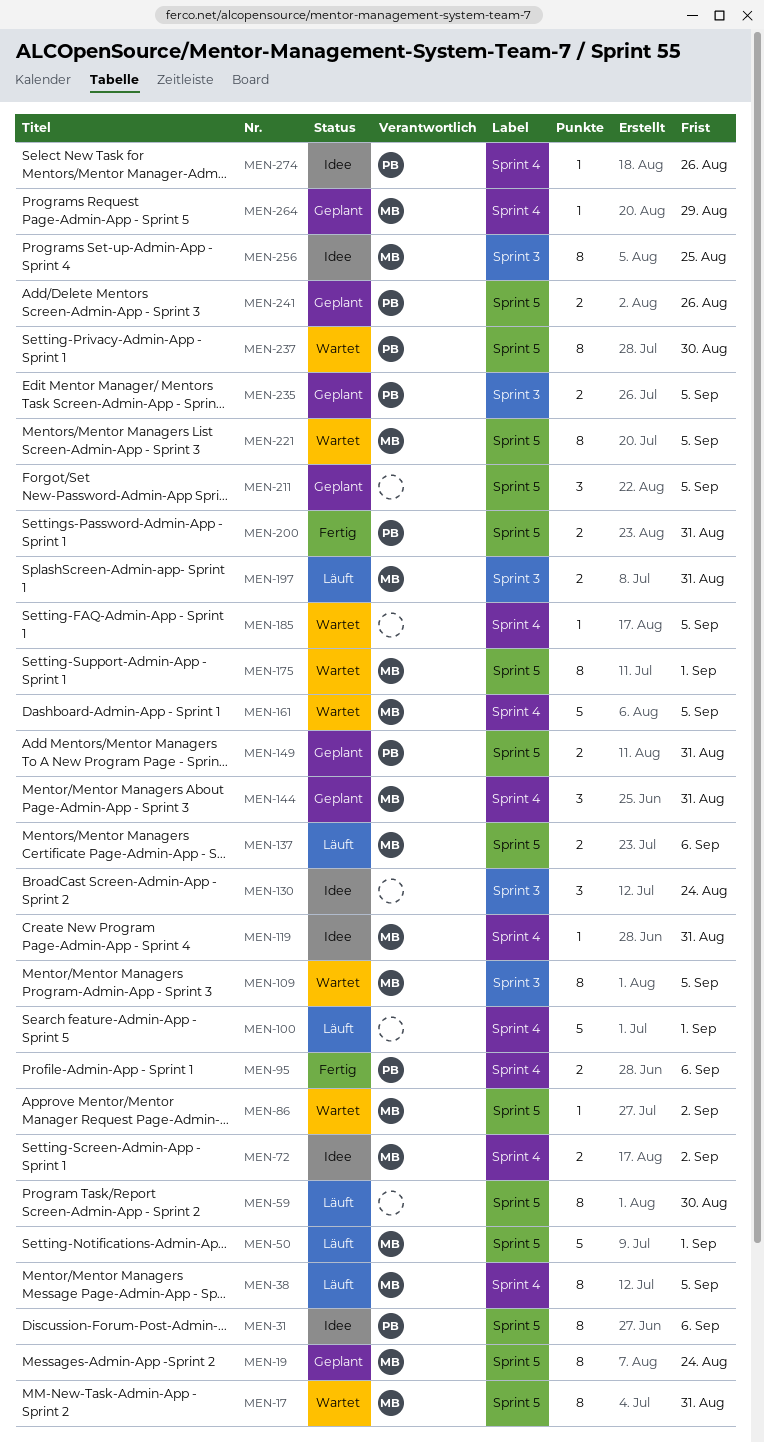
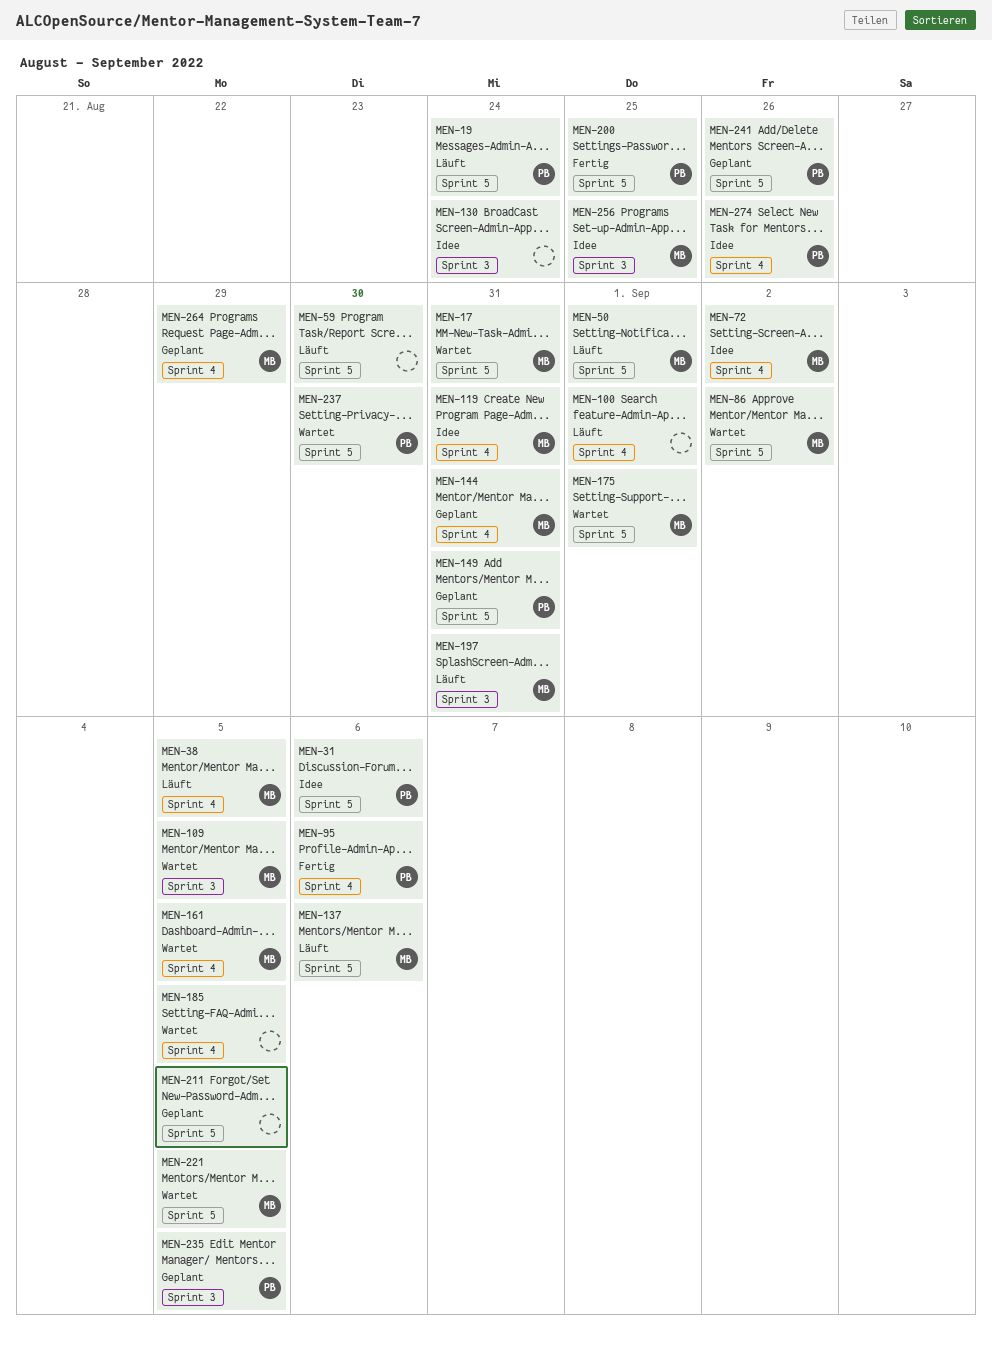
MEN-19, status: Geplant -> Läuft
MEN-19, owner: MB -> PB
MEN-200, due: Aug 31 -> Aug 25

